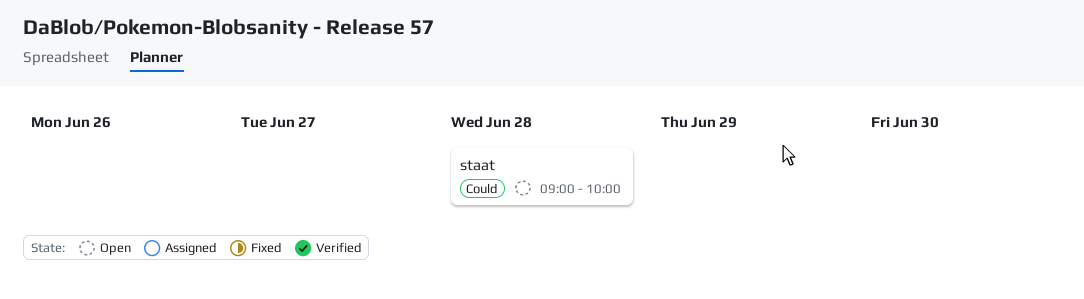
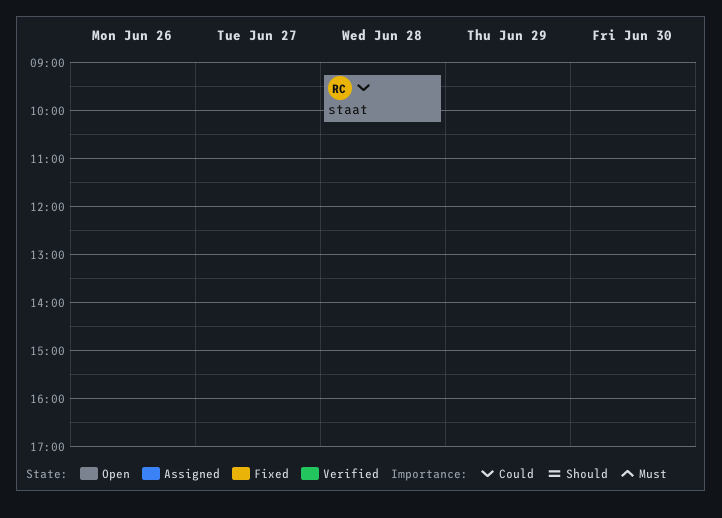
staat, begins: 09:00 -> 09:15
staat, ends: 10:00 -> 10:15

